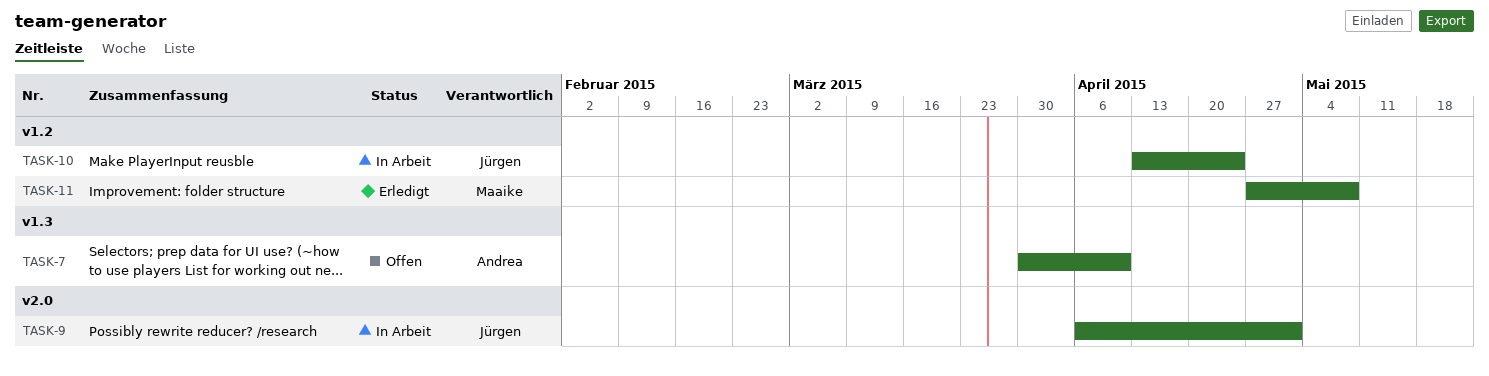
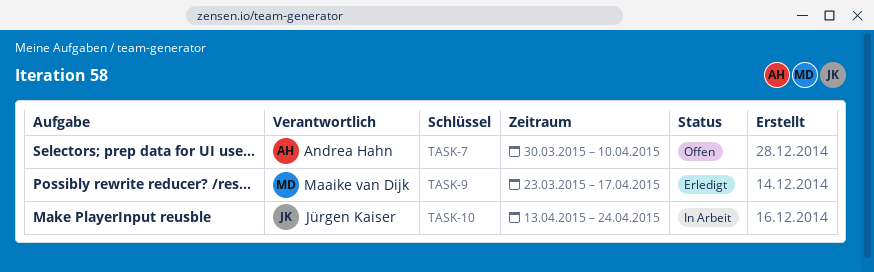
TASK-9, status: In Arbeit -> Erledigt
TASK-9, owner: Jürgen Kaiser -> Maaike van Dijk
TASK-9, start: Apr 6 -> Mar 23
TASK-9, due: May 1 -> Apr 17
TASK-11: present -> none

